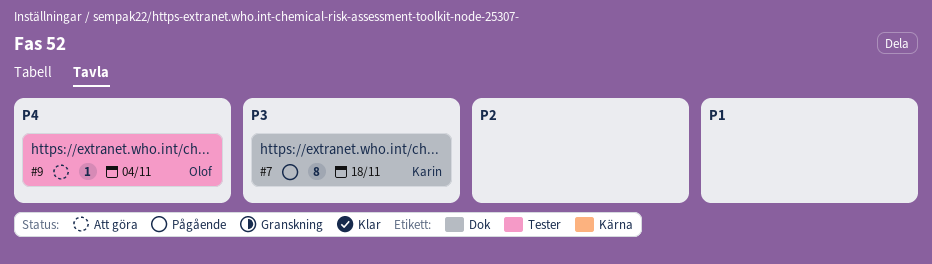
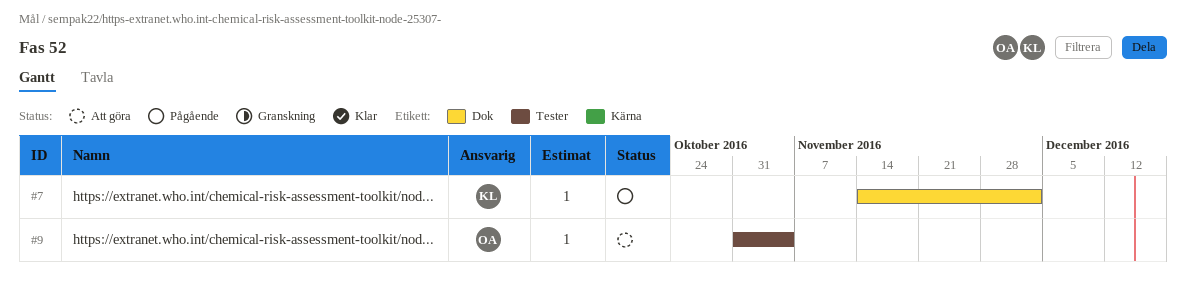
#7, estimate: 8 -> 1
#7, due: Nov 18 -> Dec 2

